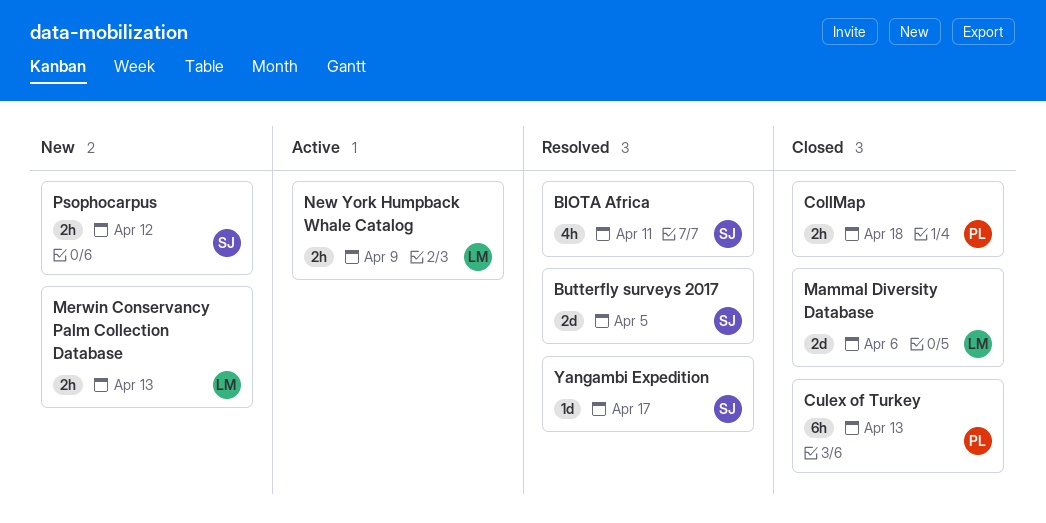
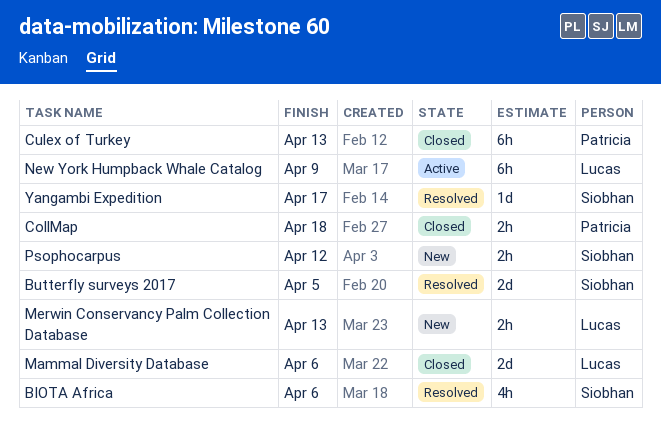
BIOTA Africa, due: Apr 11 -> Apr 6
New York Humpback Whale Catalog, estimate: 2h -> 6h

